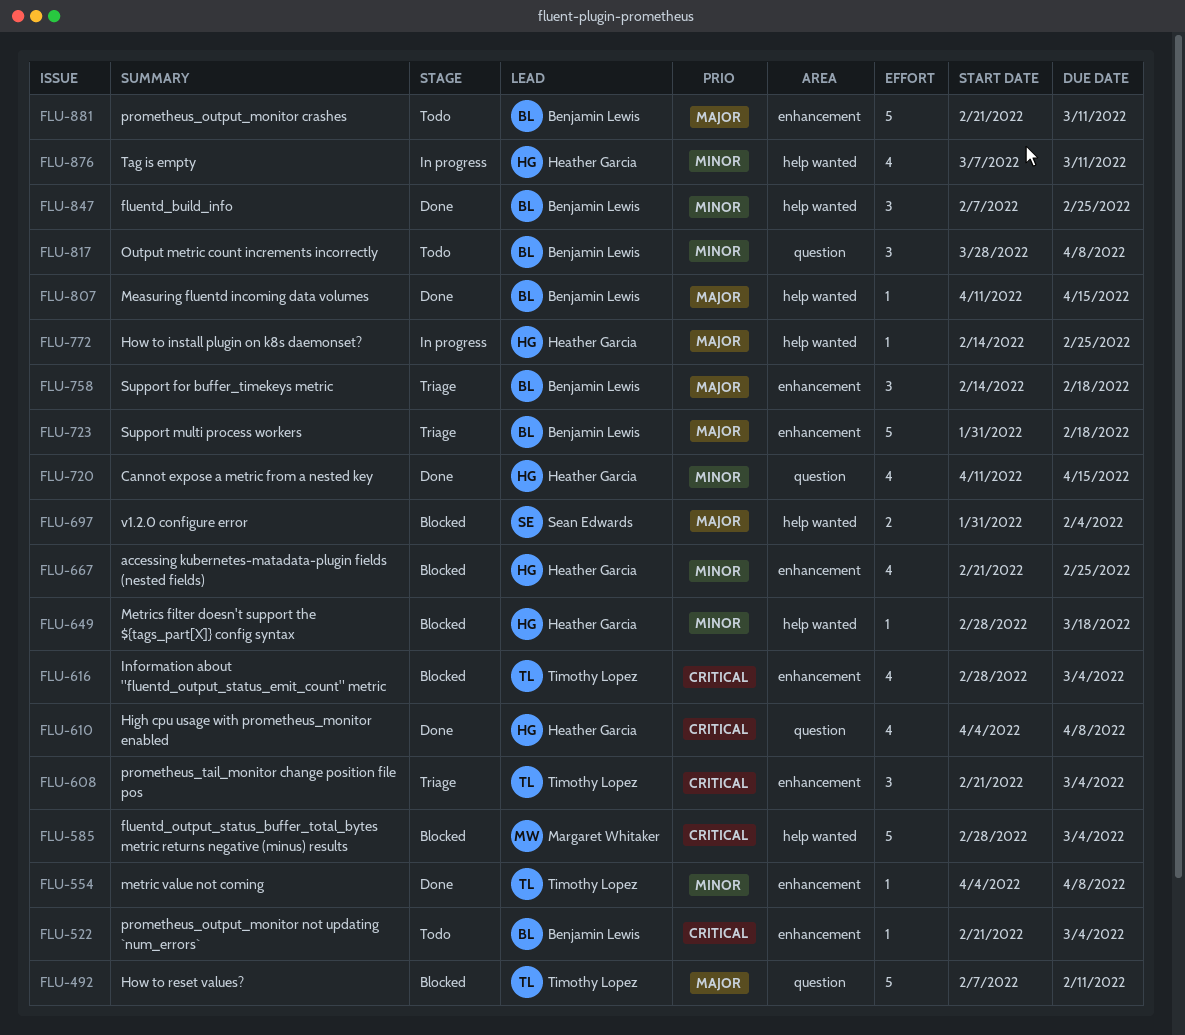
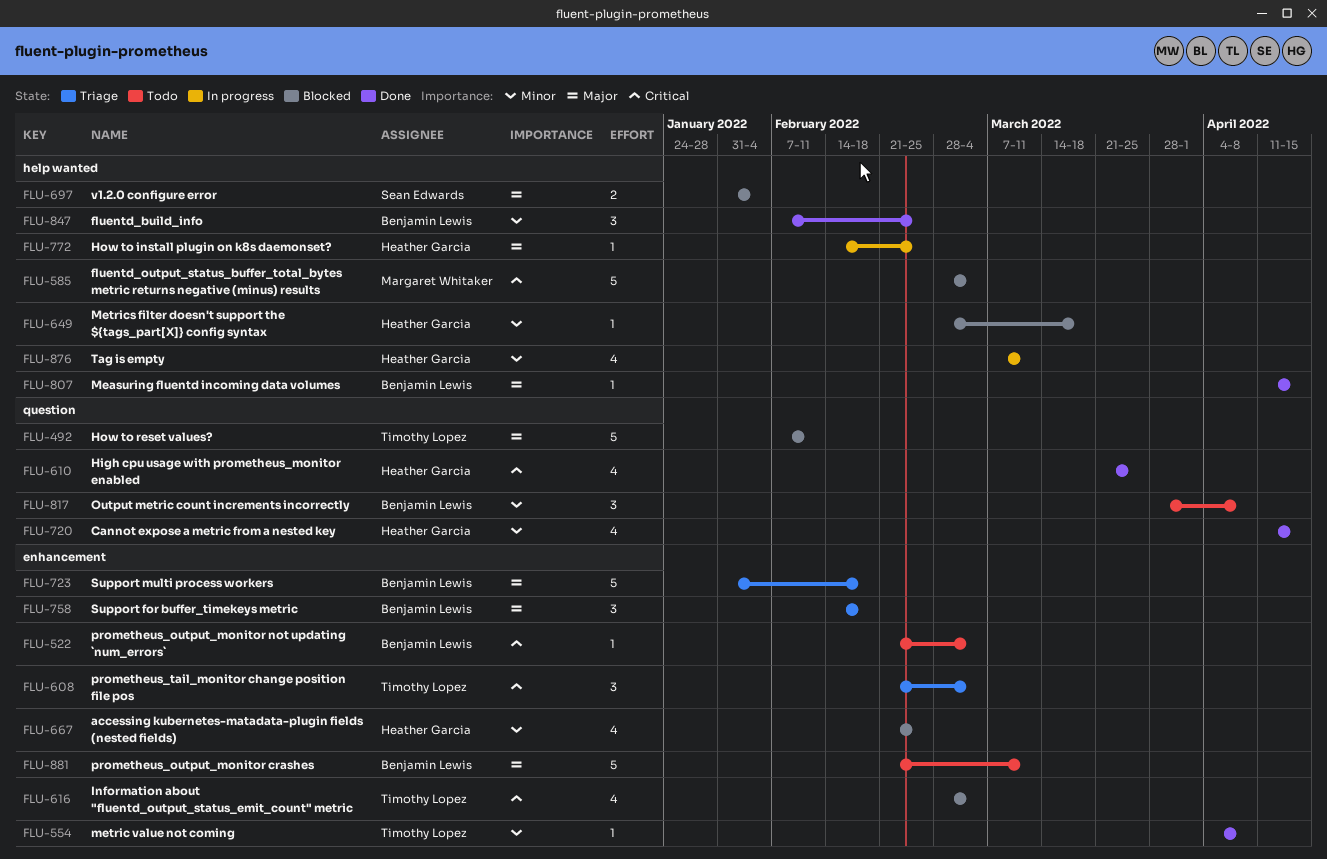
FLU-610, start: Apr 4 -> Mar 21
FLU-610, due: Apr 8 -> Mar 25

